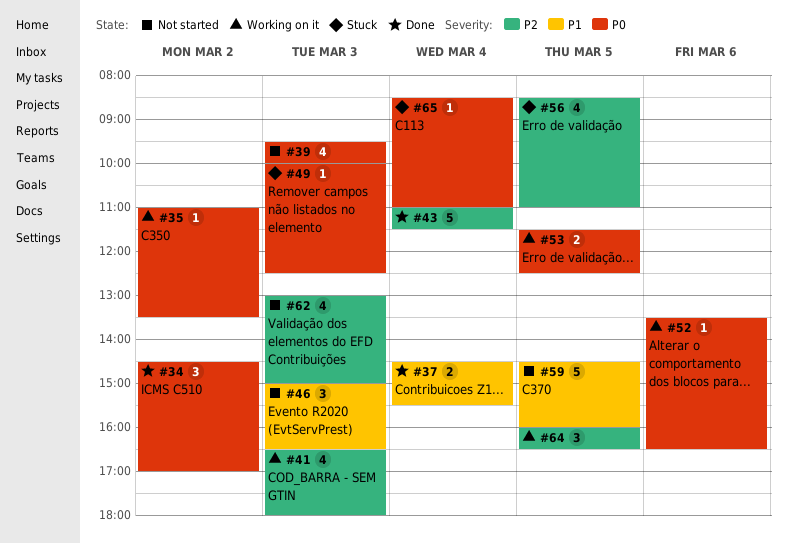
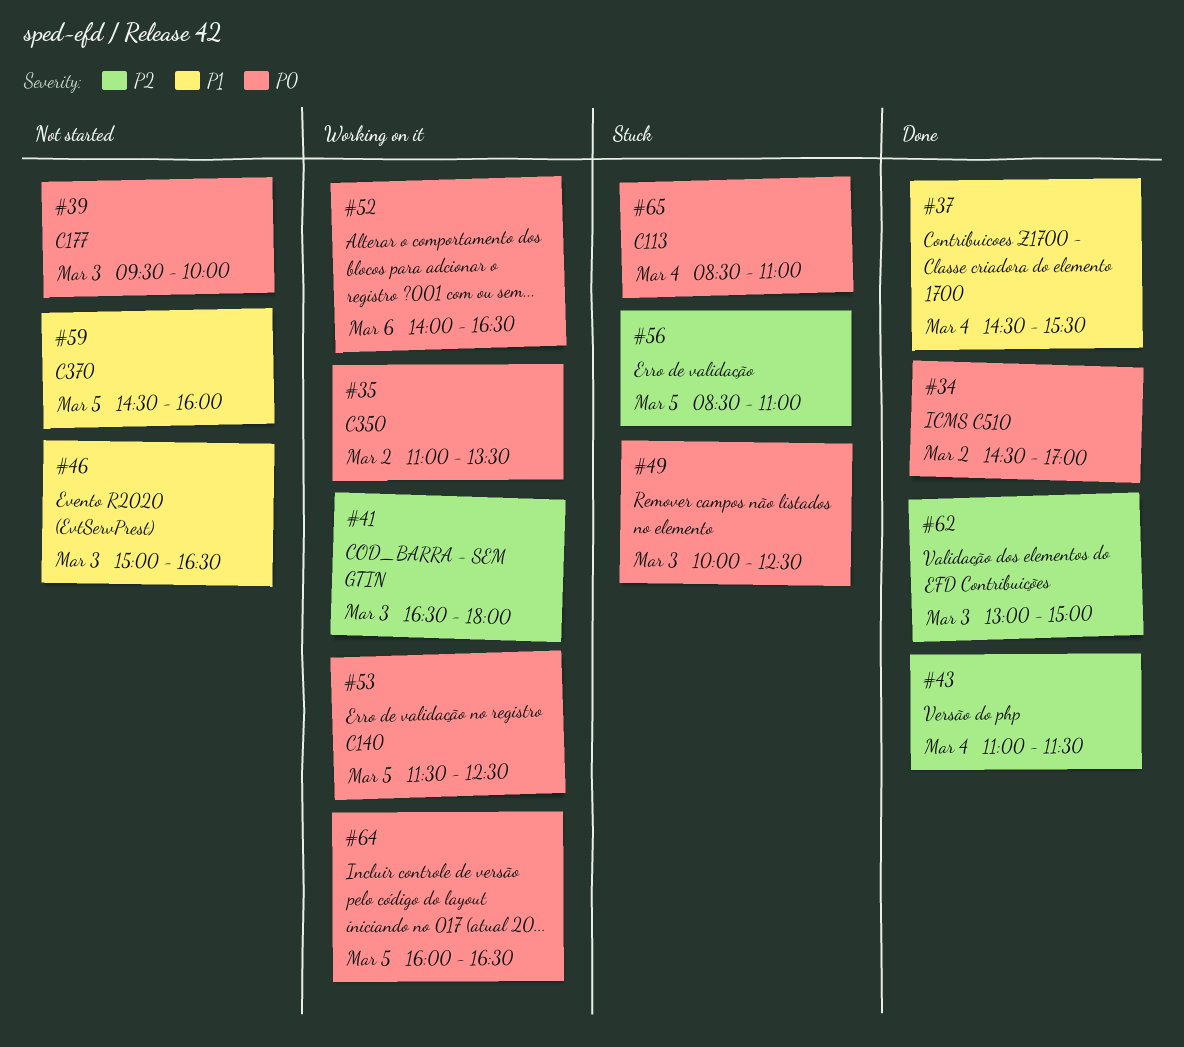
#52, begins: 13:30 -> 14:00
#62, status: Not started -> Done
#64, priority: P2 -> P0

